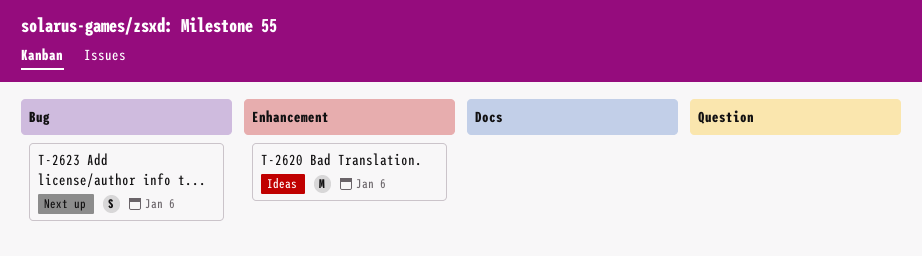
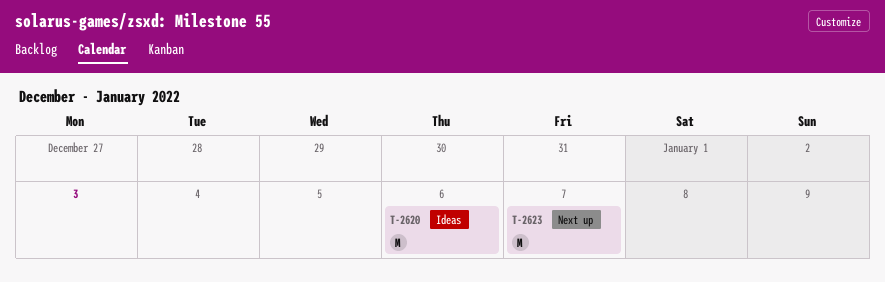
T-2623, estimate: S -> M
T-2623, due: Jan 6 -> Jan 7

